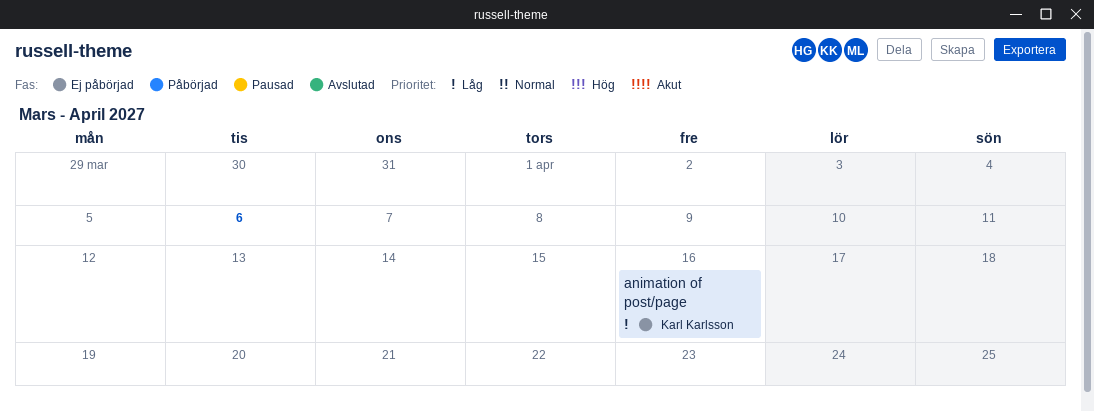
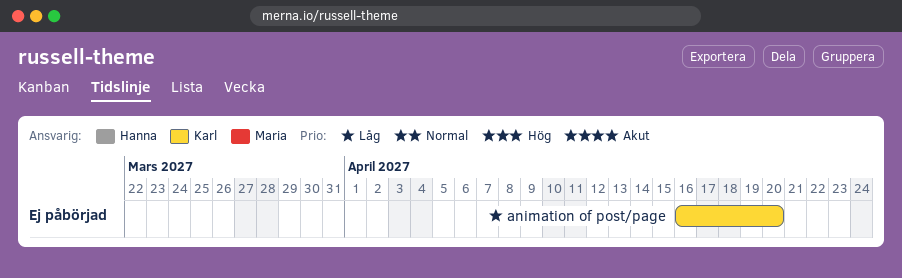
animation of post/page, due: Apr 16 -> Apr 20

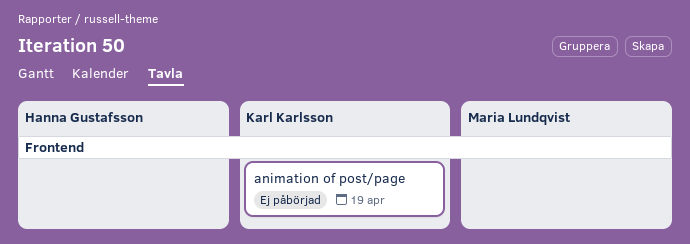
animation of post/page, due: Apr 20 -> Apr 19

